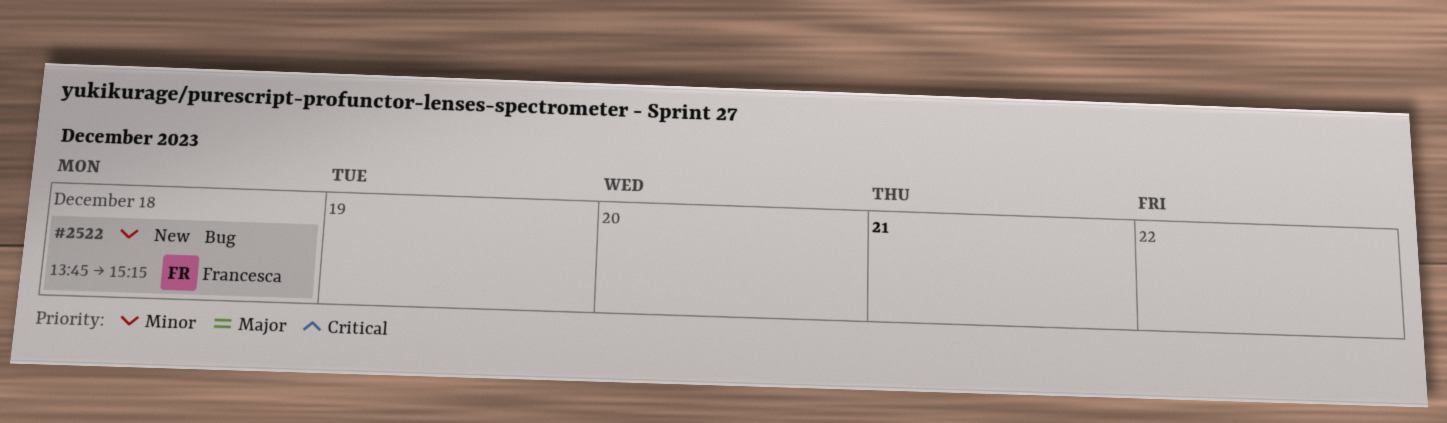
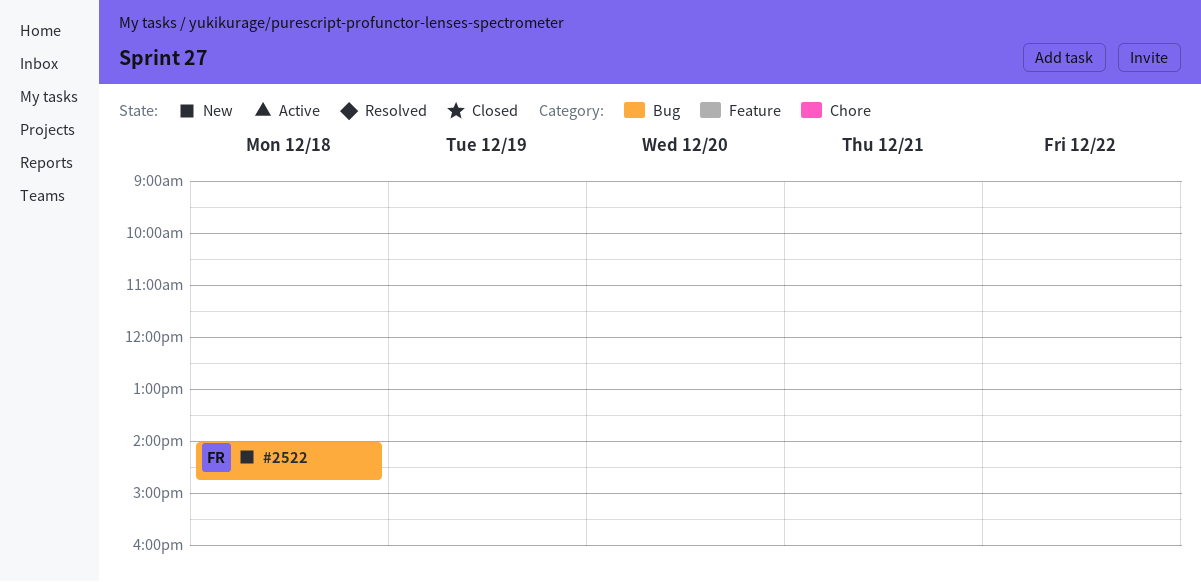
#2522, begins: 13:45 -> 14:00
#2522, ends: 15:15 -> 14:45

